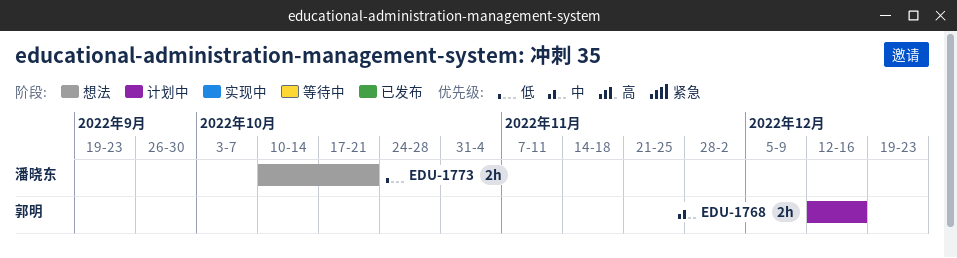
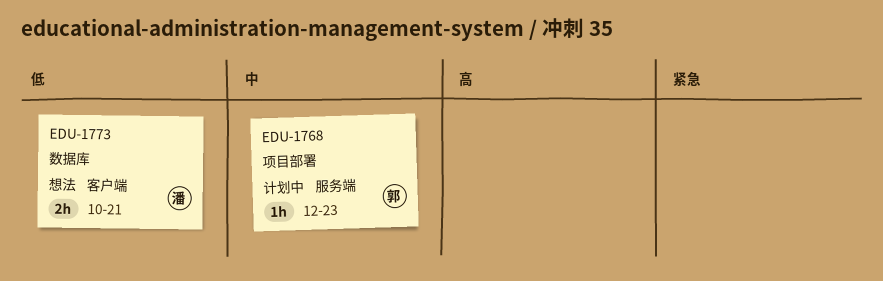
EDU-1768, estimate: 2h -> 1h
EDU-1768, due: Dec 16 -> Dec 23

